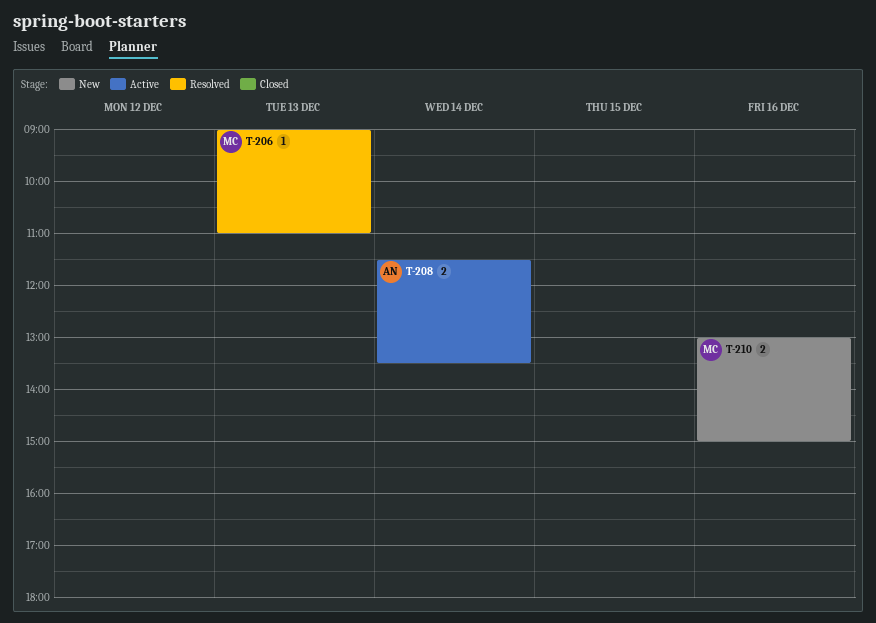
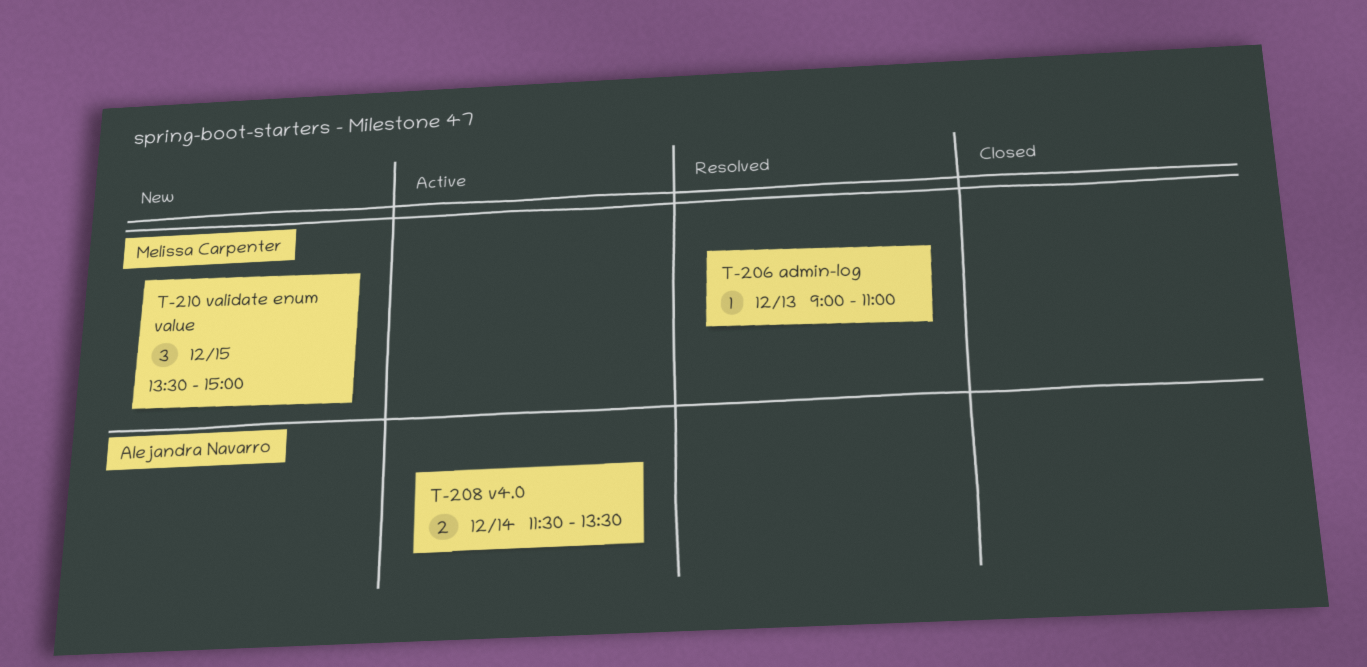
T-210, estimate: 2 -> 3
T-210, day: Dec 16 -> Dec 15
T-210, begins: 13:00 -> 13:30

